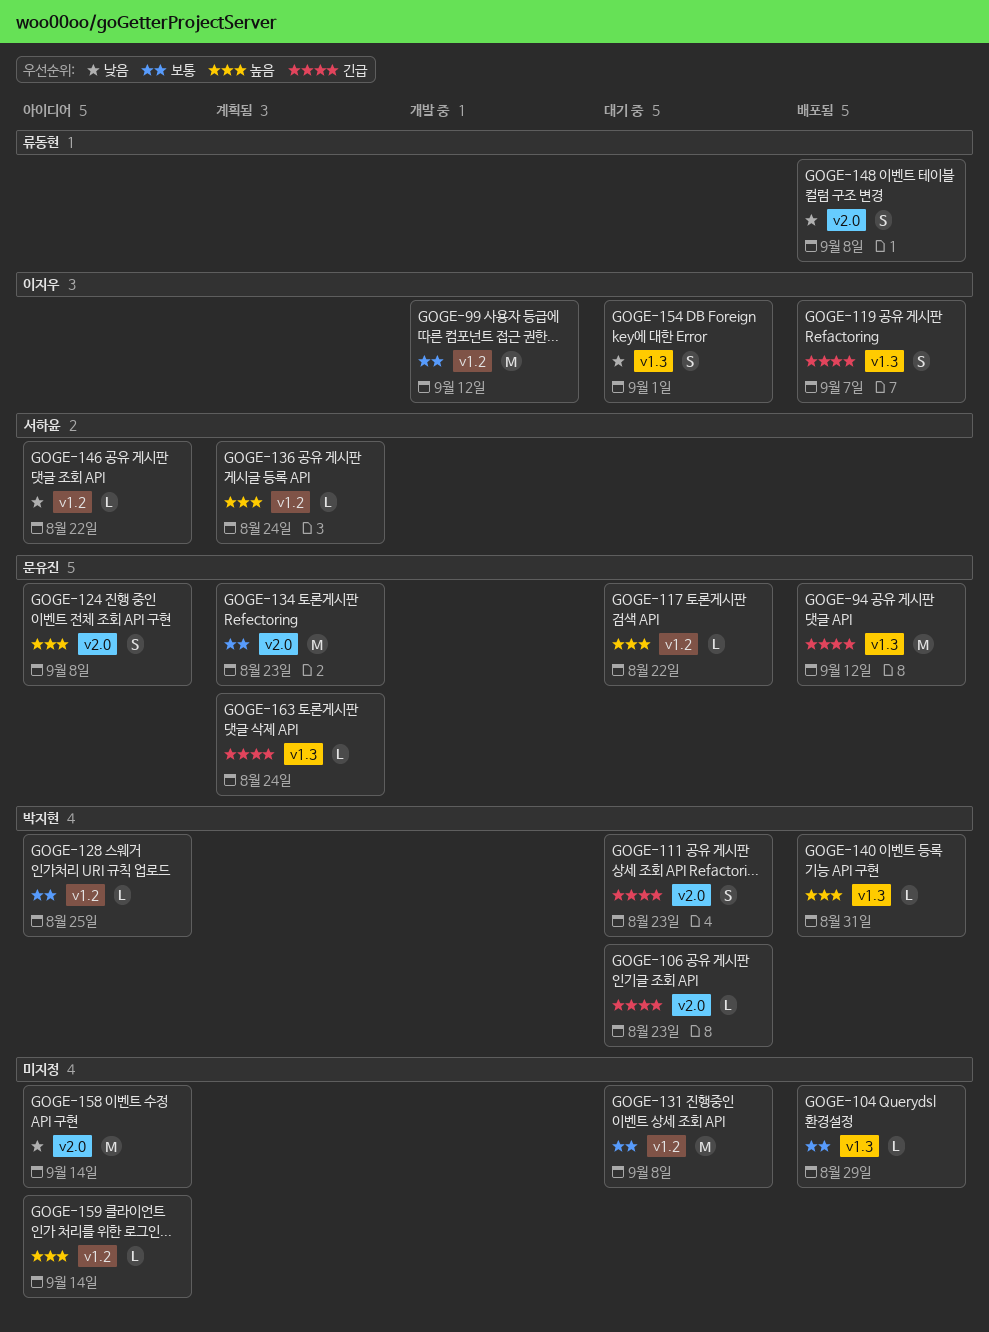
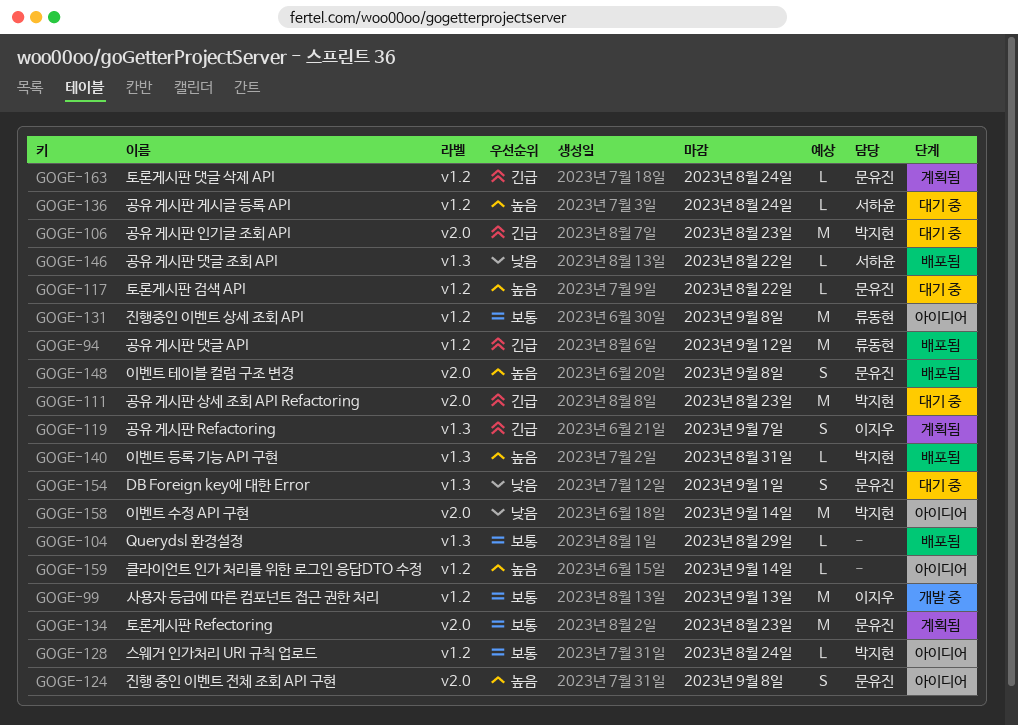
GOGE-94, owner: 문유진 -> 류동현
GOGE-94, label: v1.3 -> v1.2
GOGE-99, due: Sep 12 -> Sep 13
GOGE-106, estimate: L -> M
GOGE-111, estimate: S -> M
GOGE-119, status: 배포됨 -> 계획됨
GOGE-128, due: Aug 25 -> Aug 24
GOGE-131, status: 대기 중 -> 아이디어
GOGE-131, owner: none -> 류동현
GOGE-136, status: 계획됨 -> 대기 중
GOGE-146, status: 아이디어 -> 배포됨
GOGE-146, label: v1.2 -> v1.3
GOGE-148, owner: 류동현 -> 문유진
GOGE-148, priority: 낮음 -> 높음
GOGE-154, owner: 이지우 -> 문유진
GOGE-158, owner: none -> 박지현
GOGE-163, label: v1.3 -> v1.2

